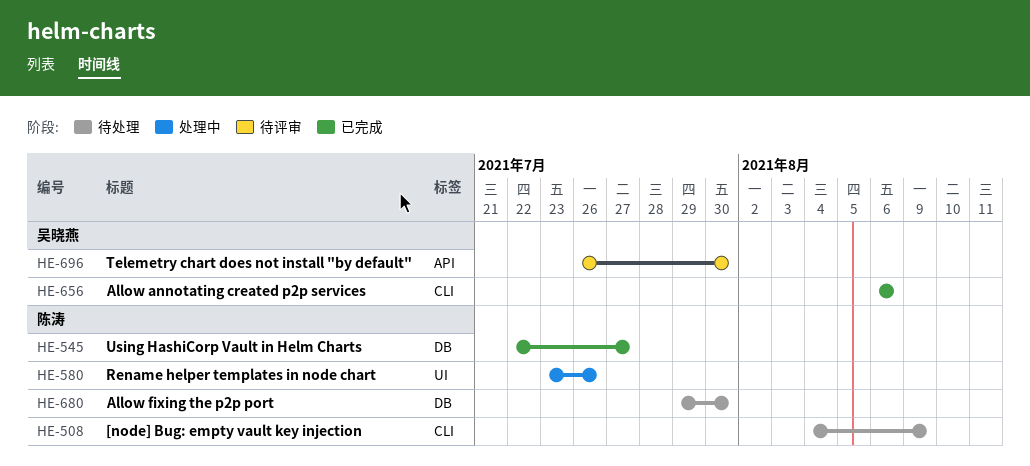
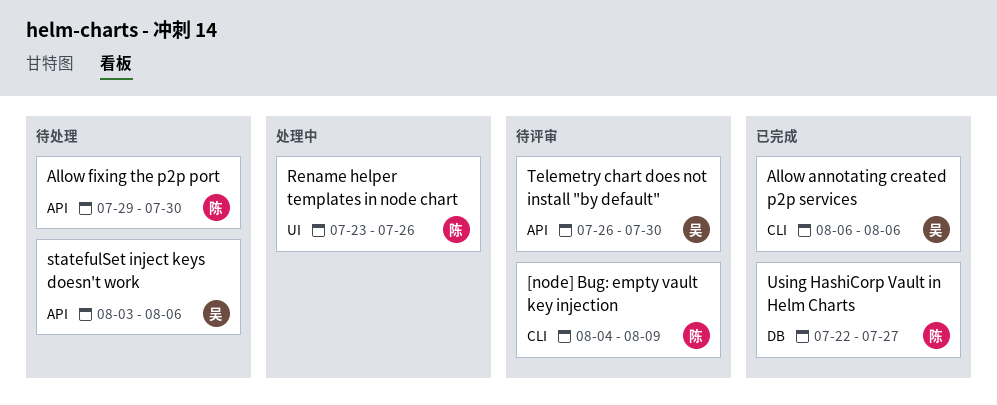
[node] Bug: empty vault key injection, status: 待处理 -> 待评审
Allow fixing the p2p port, label: DB -> API
statefulSet inject keys doesn't work: none -> present

